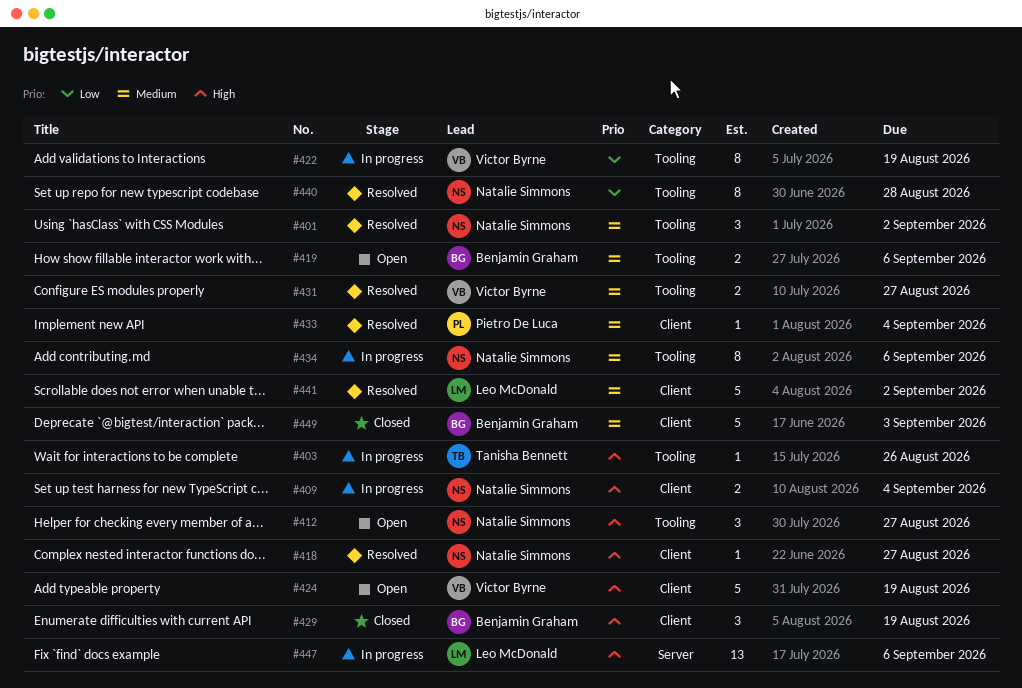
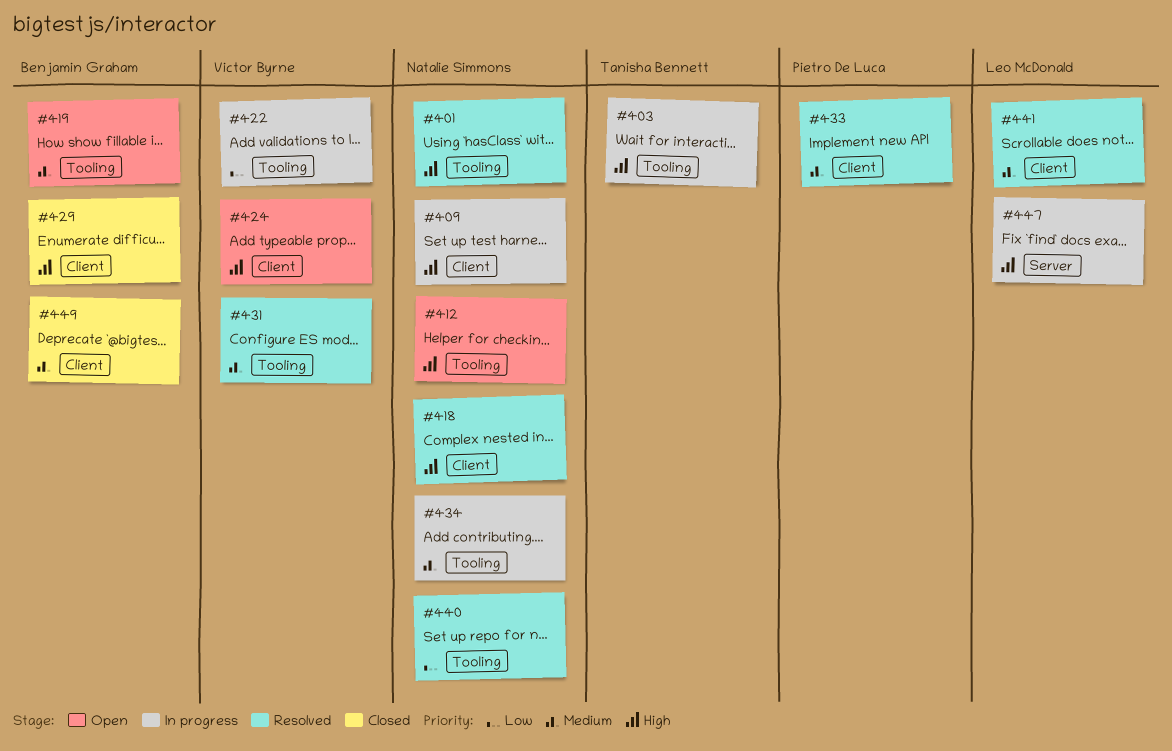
#401, priority: Medium -> High

